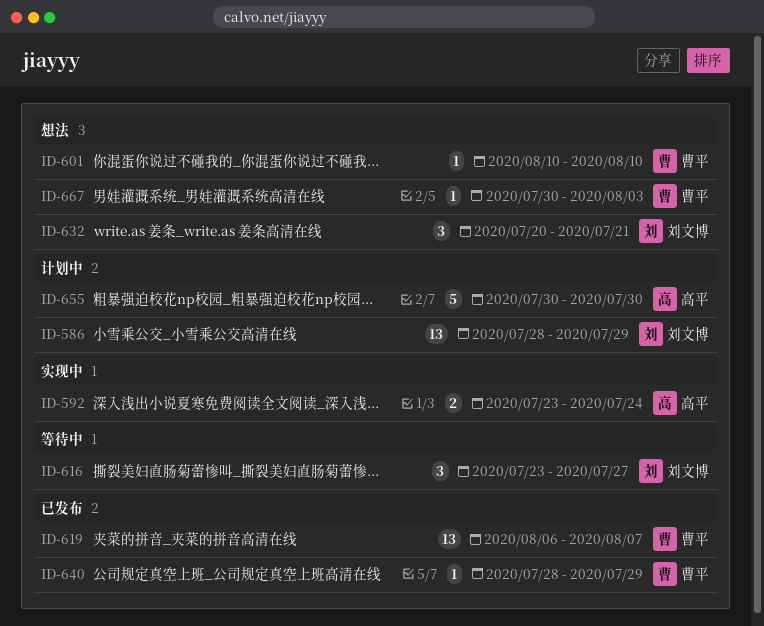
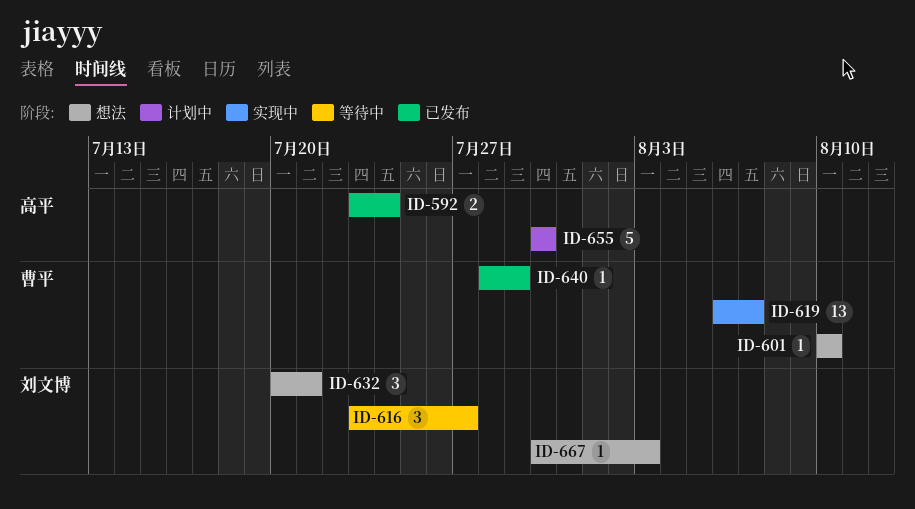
ID-586: present -> none
ID-592, status: 实现中 -> 已发布
ID-619, status: 已发布 -> 实现中
ID-667, owner: 曹平 -> 刘文博

